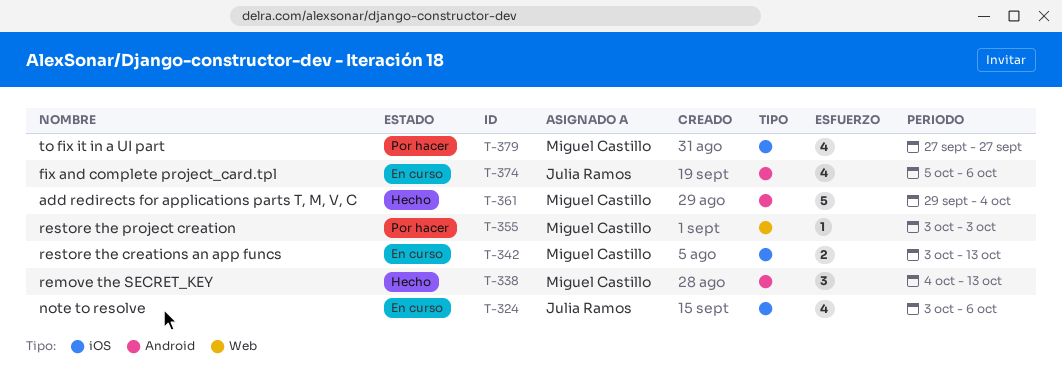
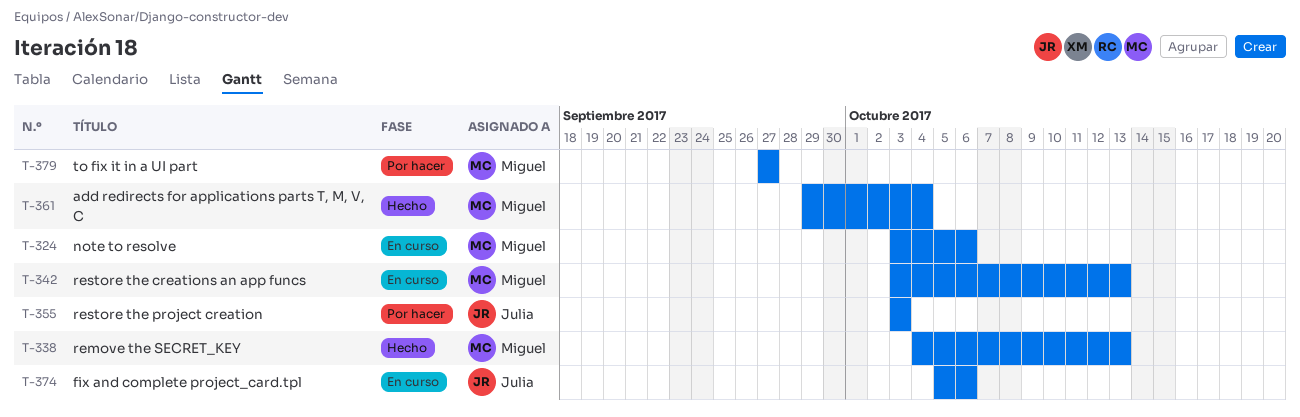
T-324, owner: Julia Ramos -> Miguel Castillo
T-355, owner: Miguel Castillo -> Julia Ramos

